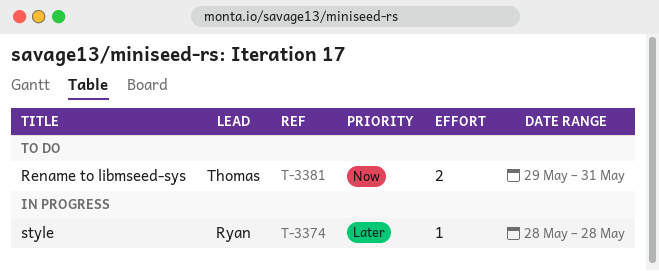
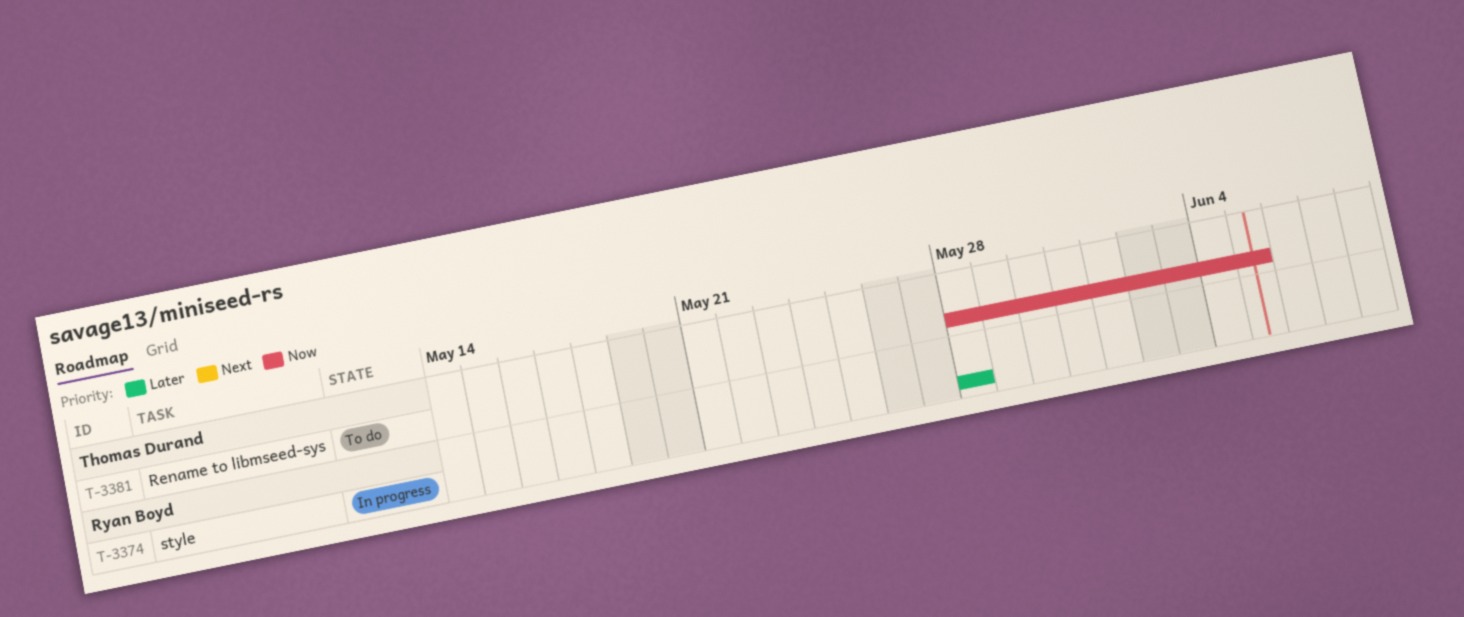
T-3381, start: May 29 -> May 28
T-3381, due: May 31 -> Jun 5

